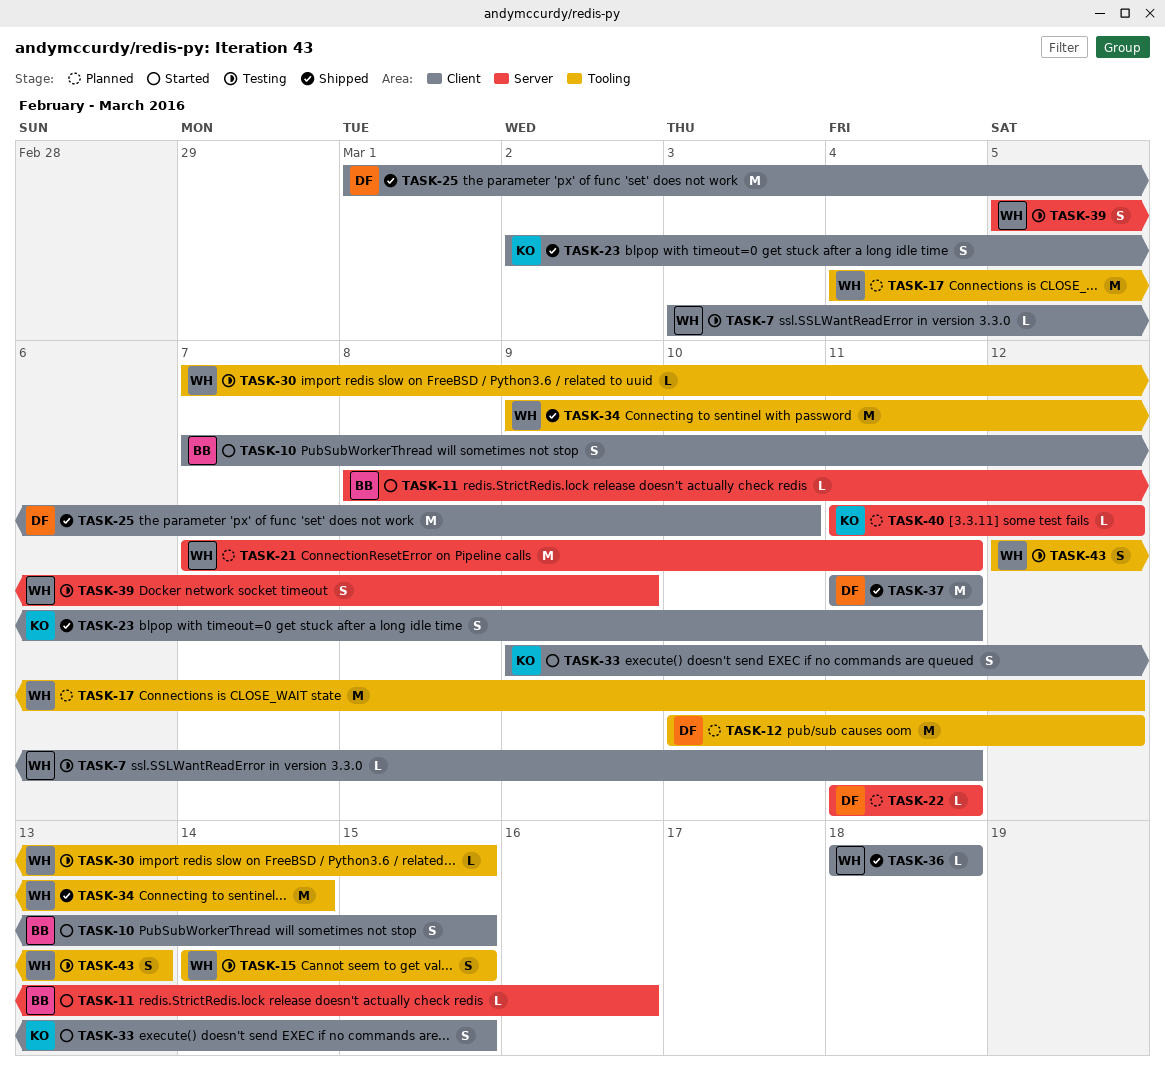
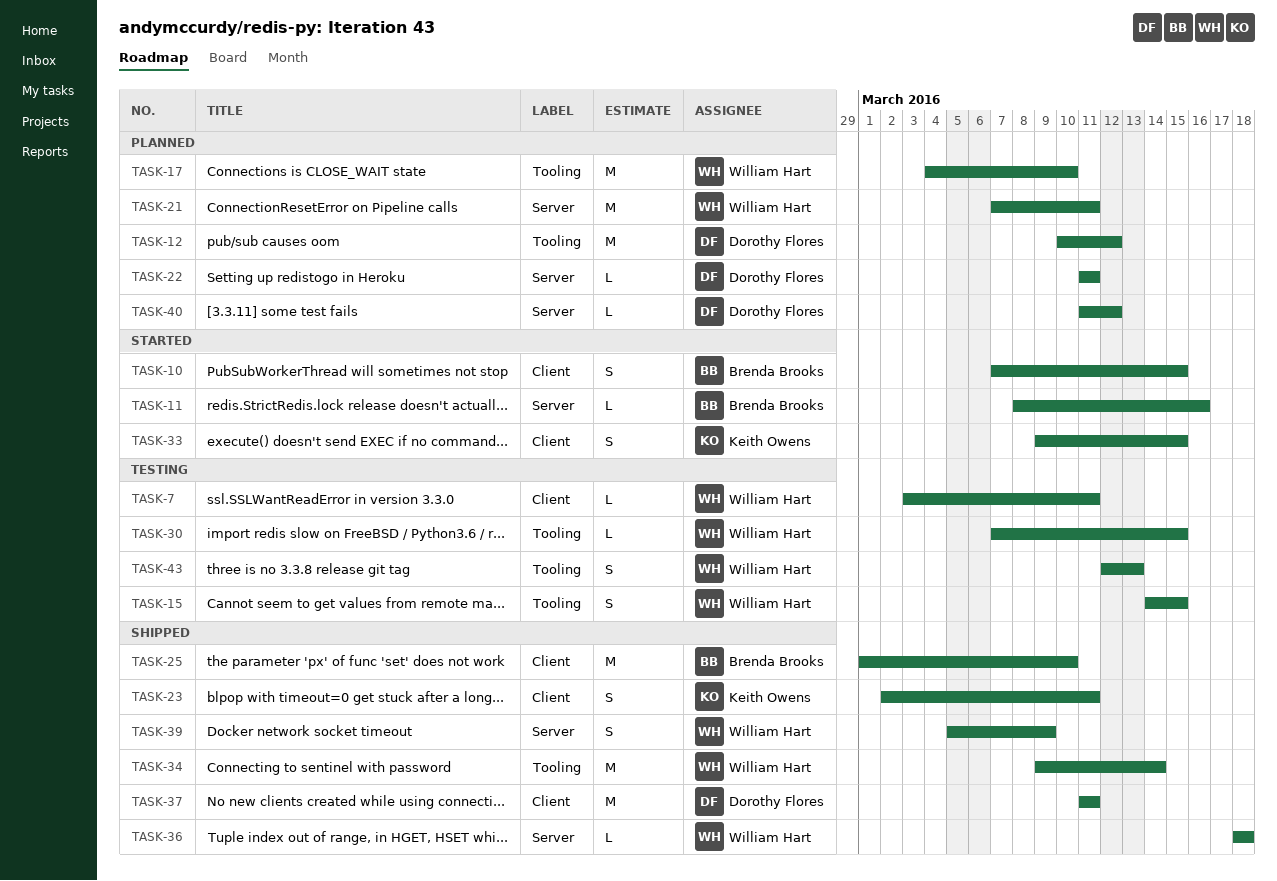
TASK-17, due: Mar 12 -> Mar 10
TASK-25, owner: Dorothy Flores -> Brenda Brooks
TASK-36, label: Client -> Server
TASK-39, status: Testing -> Shipped
TASK-40, owner: Keith Owens -> Dorothy Flores

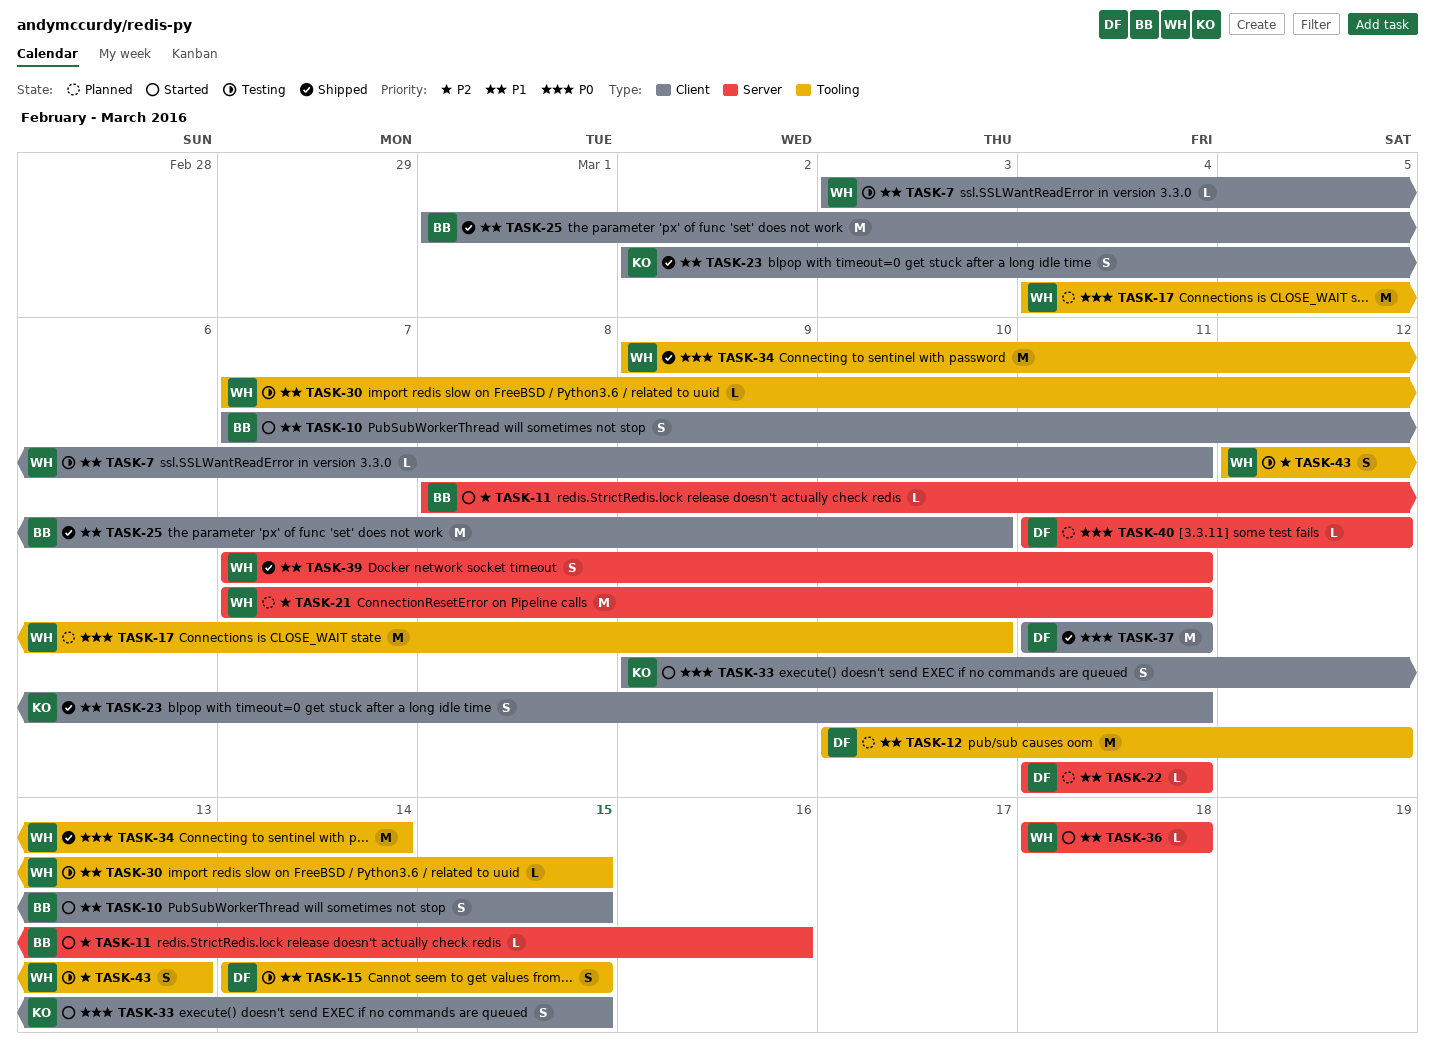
TASK-15, owner: William Hart -> Dorothy Flores
TASK-36, status: Shipped -> Started
TASK-39, start: Mar 5 -> Mar 7
TASK-39, due: Mar 9 -> Mar 11

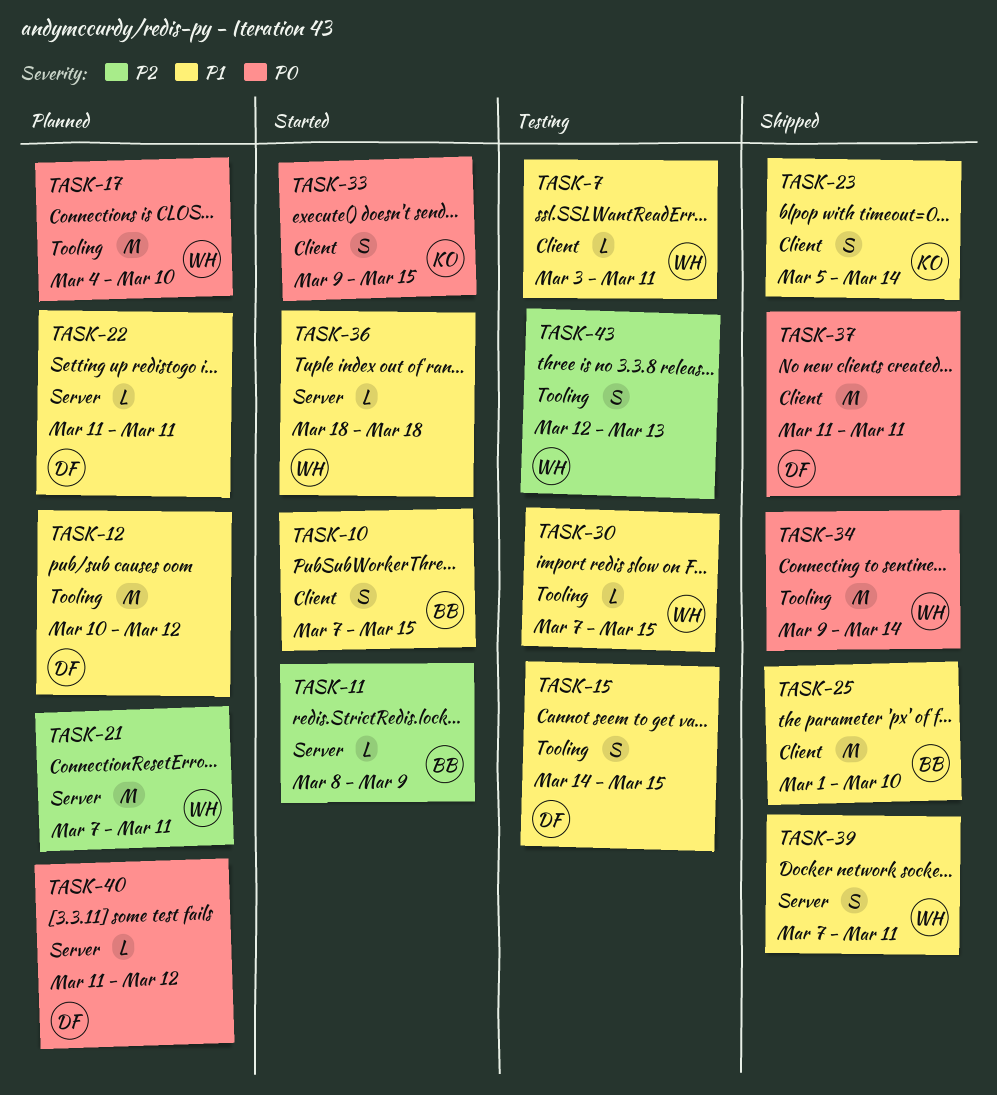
TASK-11, due: Mar 16 -> Mar 9
TASK-23, start: Mar 2 -> Mar 5
TASK-23, due: Mar 11 -> Mar 14

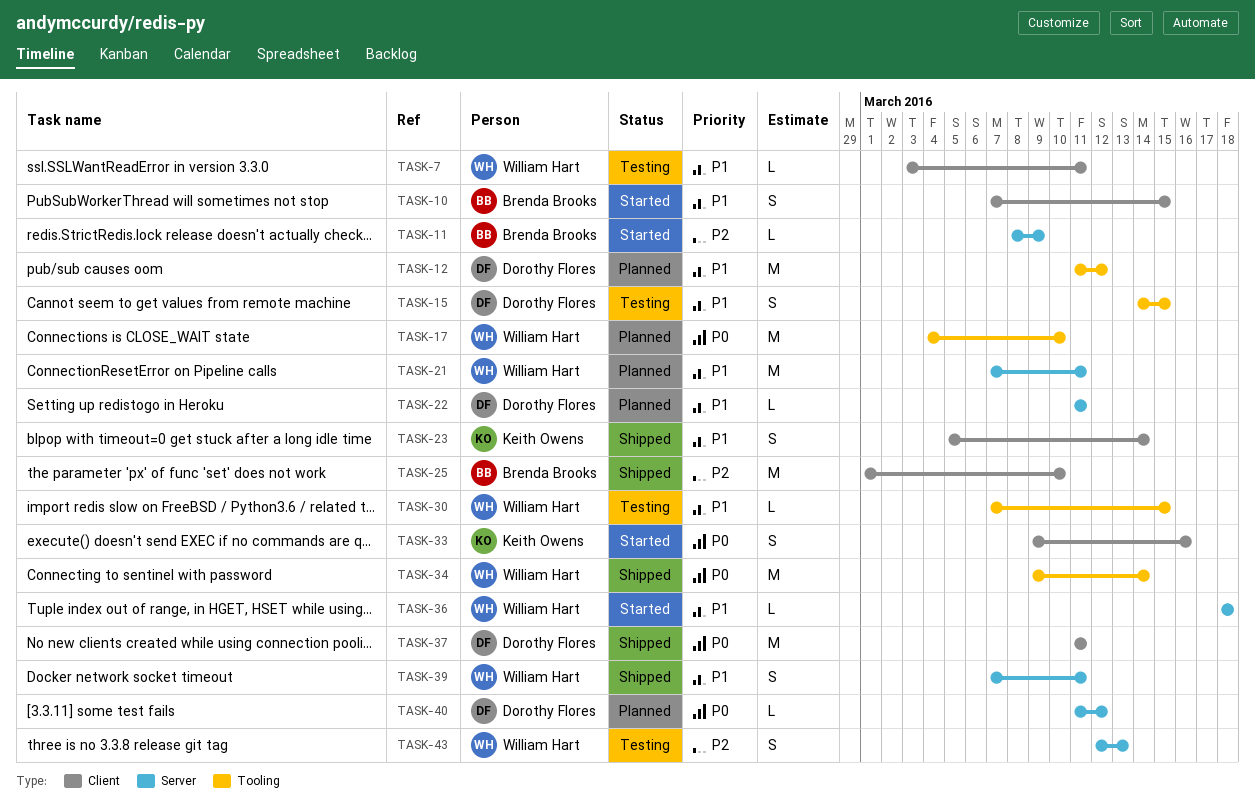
TASK-12, start: Mar 10 -> Mar 11
TASK-21, priority: P2 -> P1
TASK-25, priority: P1 -> P2
TASK-33, due: Mar 15 -> Mar 16
TASK-43, label: Tooling -> Server

